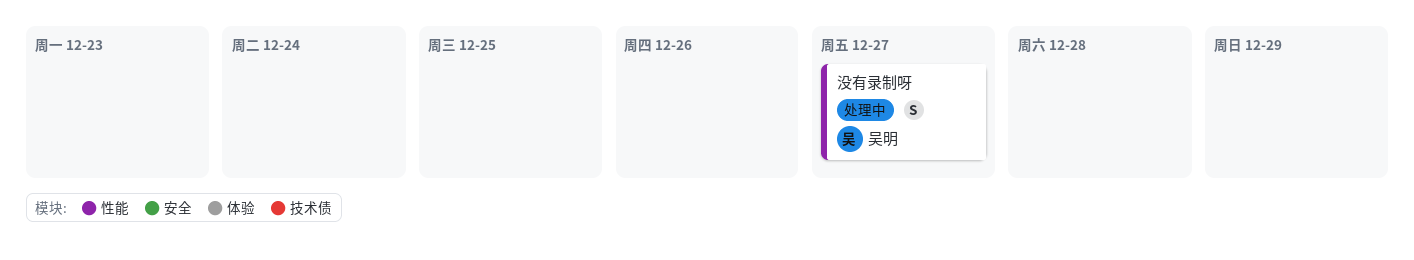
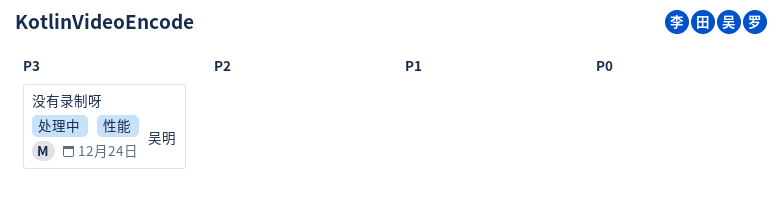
没有录制呀, estimate: S -> M
没有录制呀, due: Dec 27 -> Dec 24

